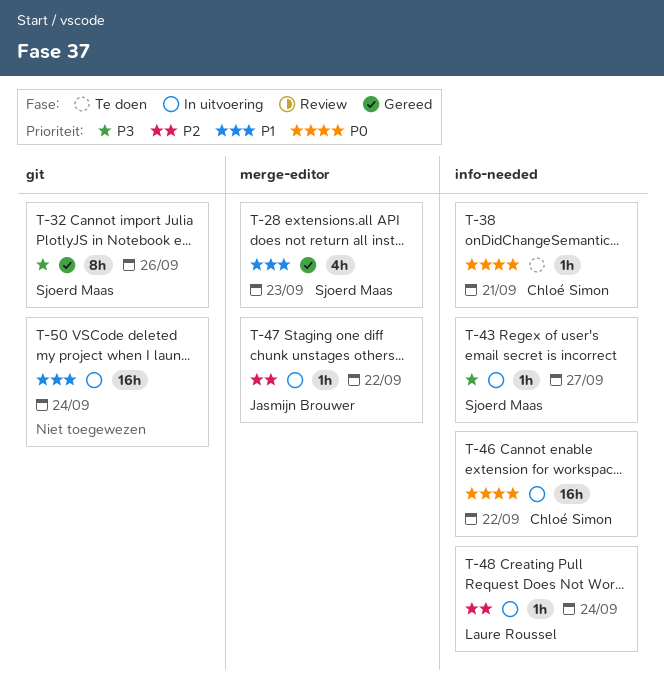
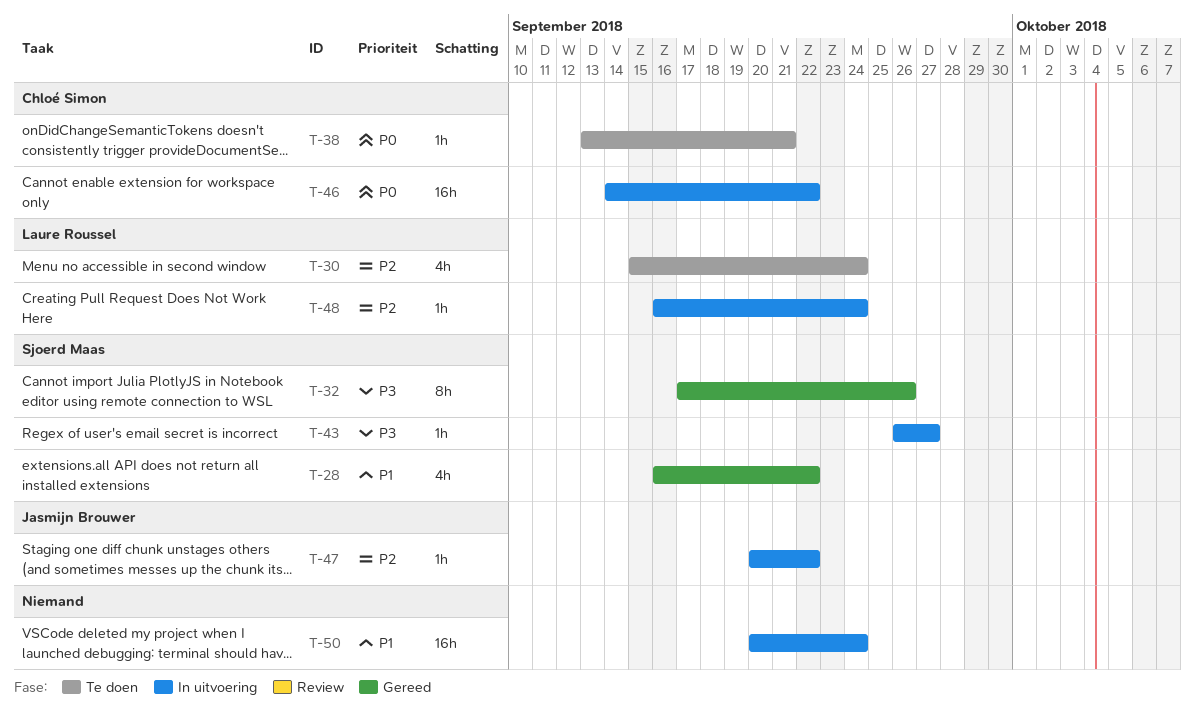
T-28, due: Sep 23 -> Sep 22
T-30: none -> present

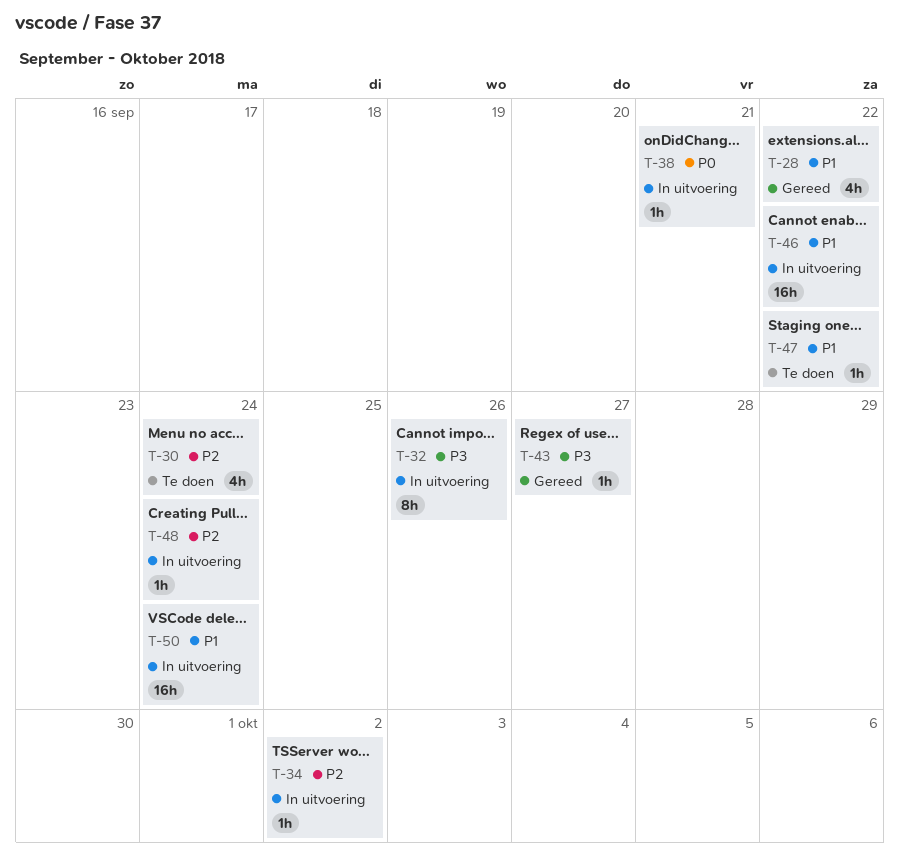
T-32, status: Gereed -> In uitvoering
T-34: none -> present
T-38, status: Te doen -> In uitvoering
T-43, status: In uitvoering -> Gereed
T-46, priority: P0 -> P1
T-47, status: In uitvoering -> Te doen
T-47, priority: P2 -> P1

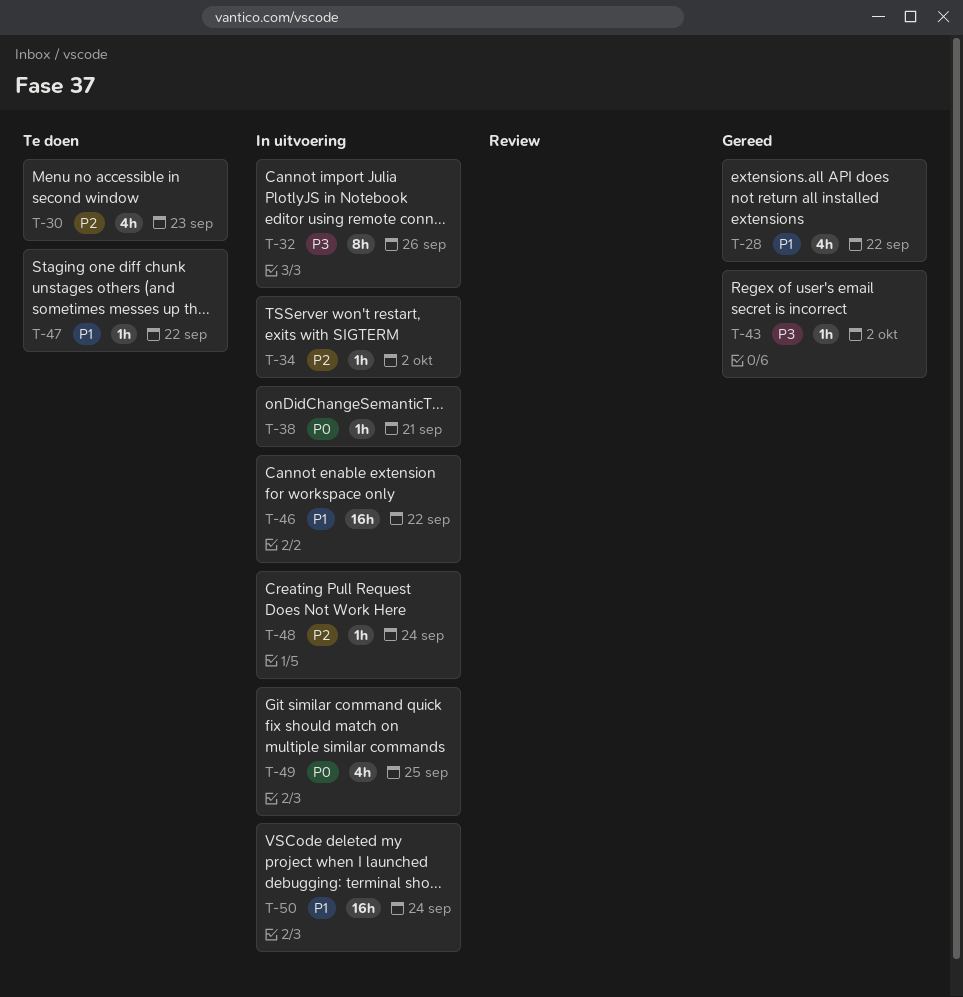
T-30, due: Sep 24 -> Sep 23
T-43, due: Sep 27 -> Oct 2
T-49: none -> present

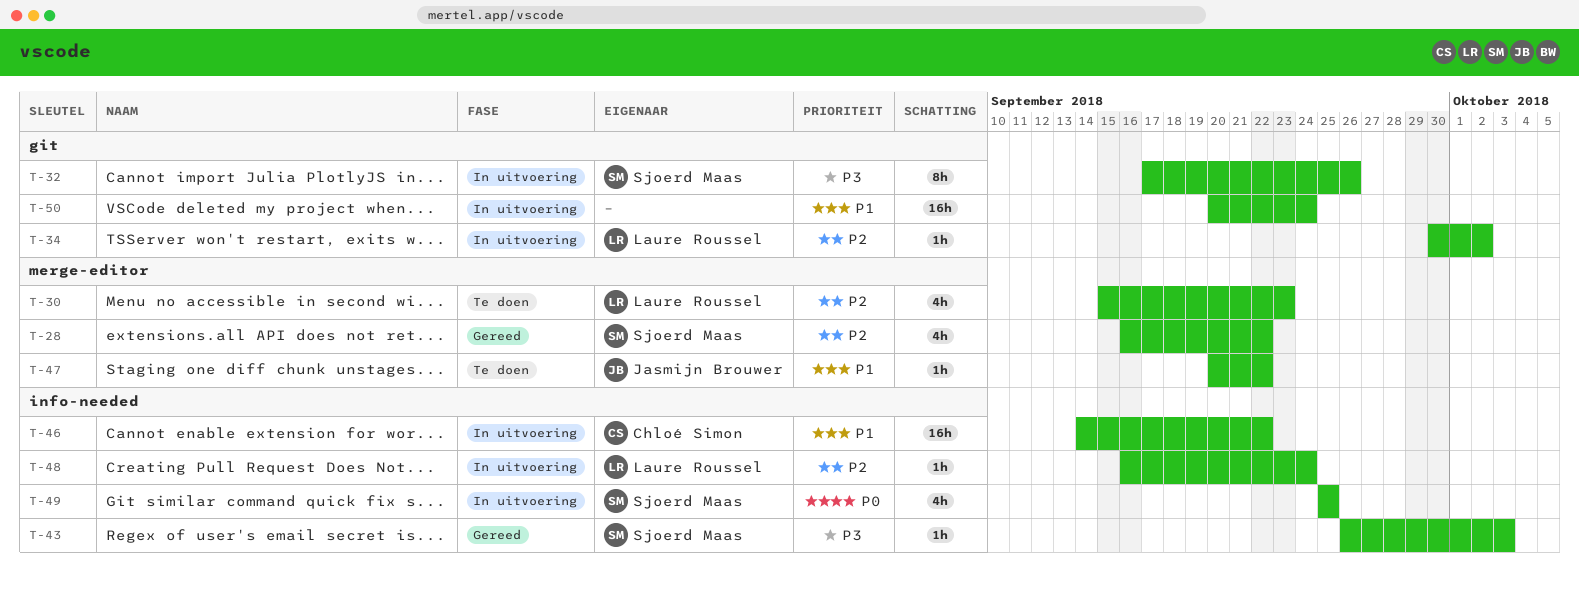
T-28, priority: P1 -> P2
T-38: present -> none
T-43, due: Oct 2 -> Oct 3

